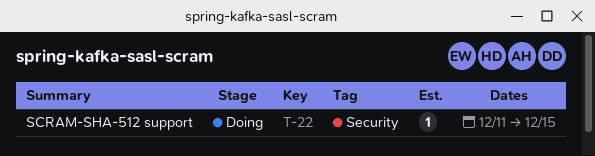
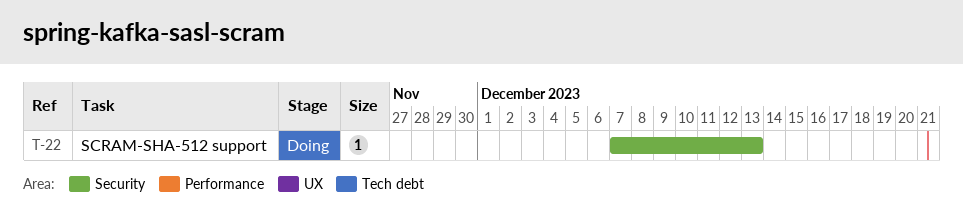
T-22, start: Dec 11 -> Dec 7
T-22, due: Dec 15 -> Dec 13

